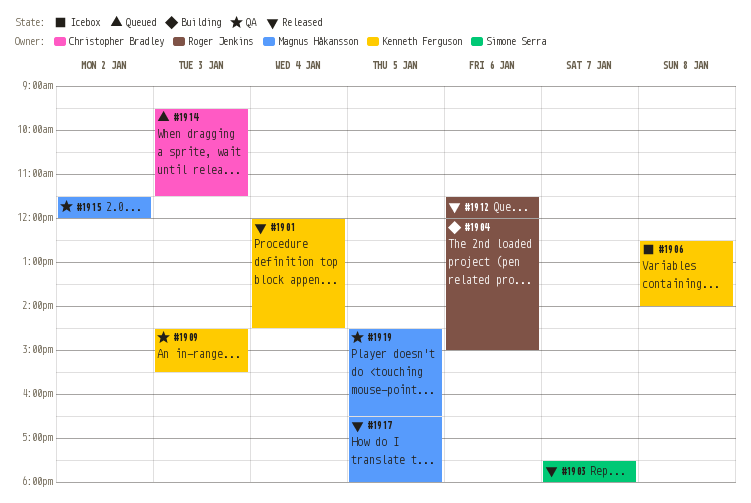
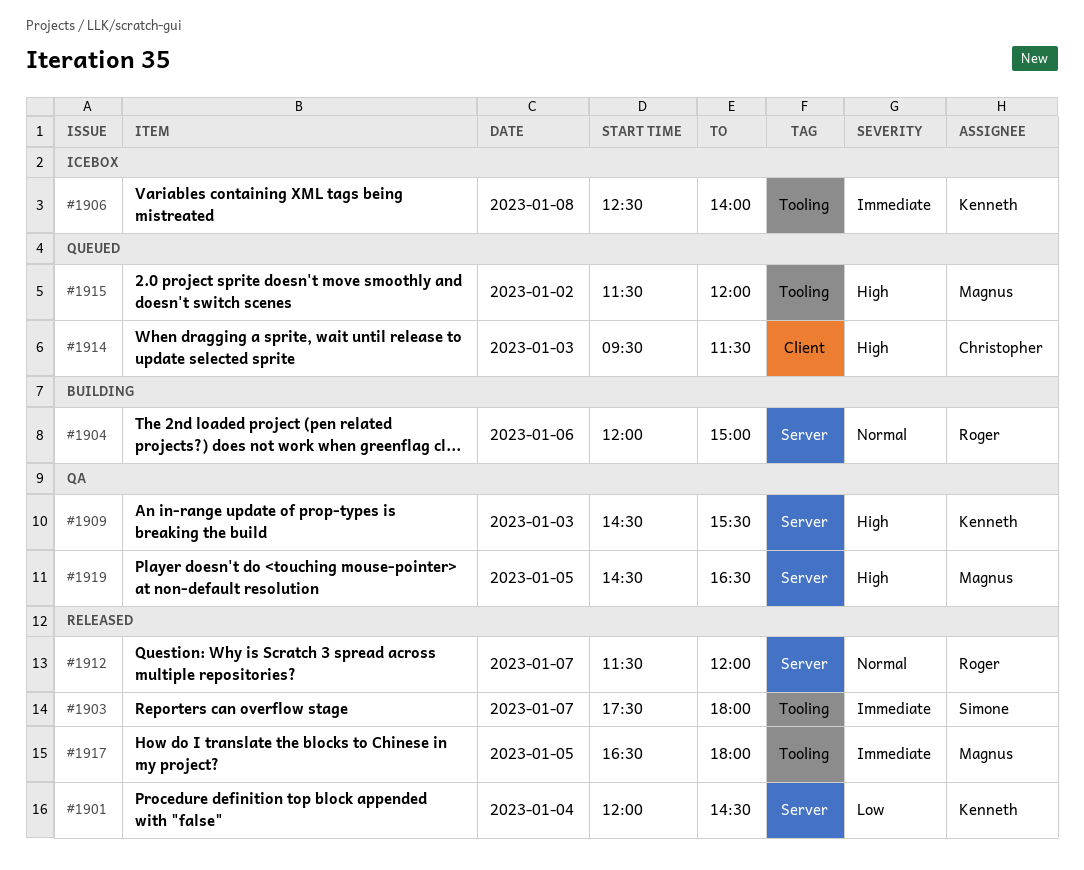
#1912, day: Jan 6 -> Jan 7
#1915, status: QA -> Queued

